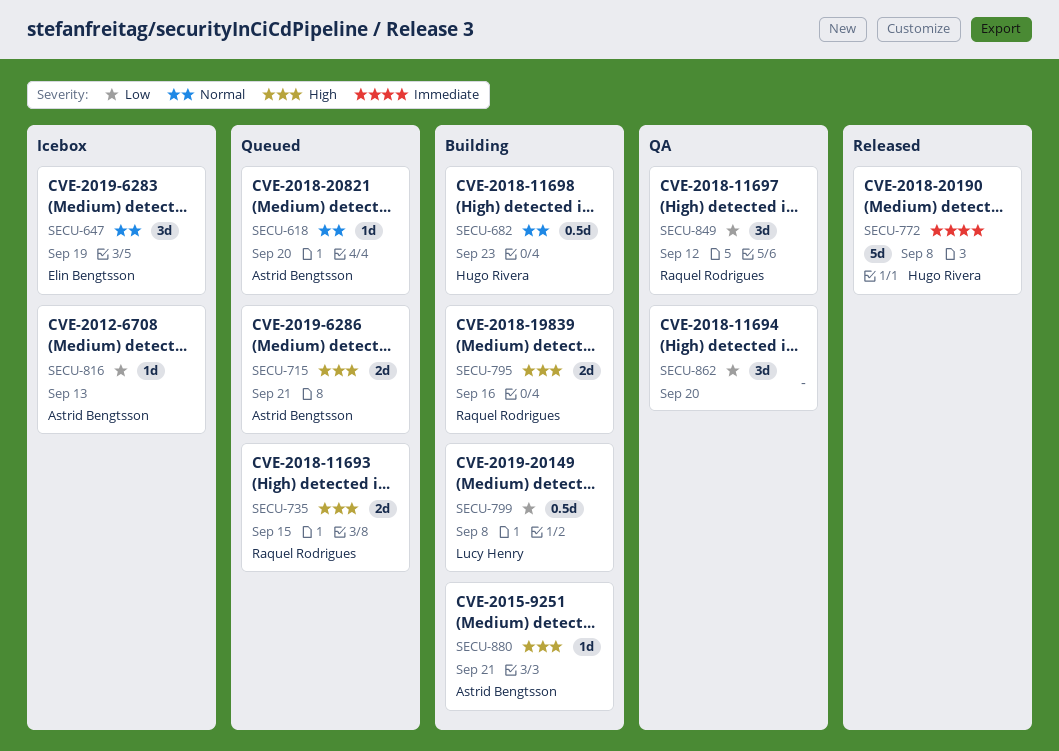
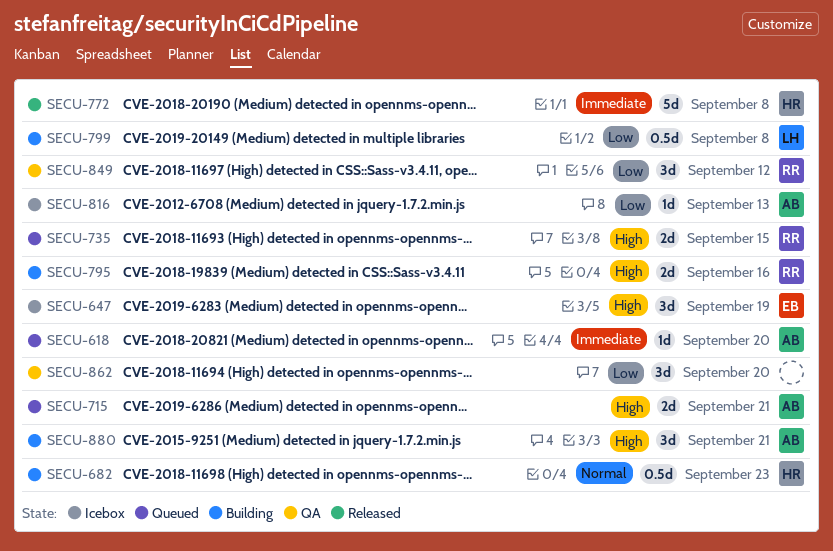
SECU-618, priority: Normal -> Immediate
SECU-647, priority: Normal -> High
SECU-880, estimate: 1d -> 3d

